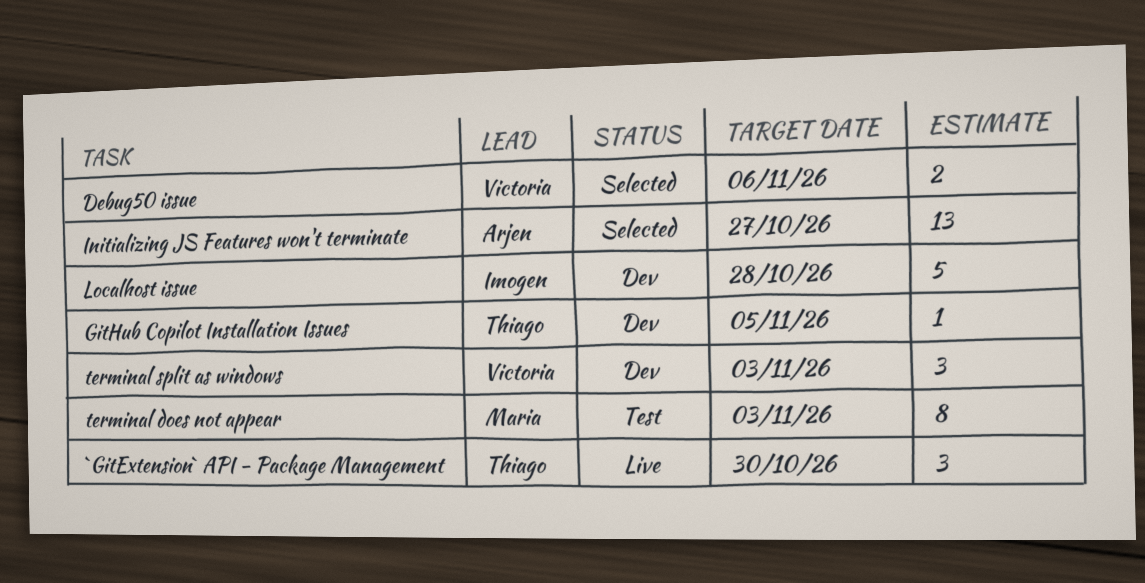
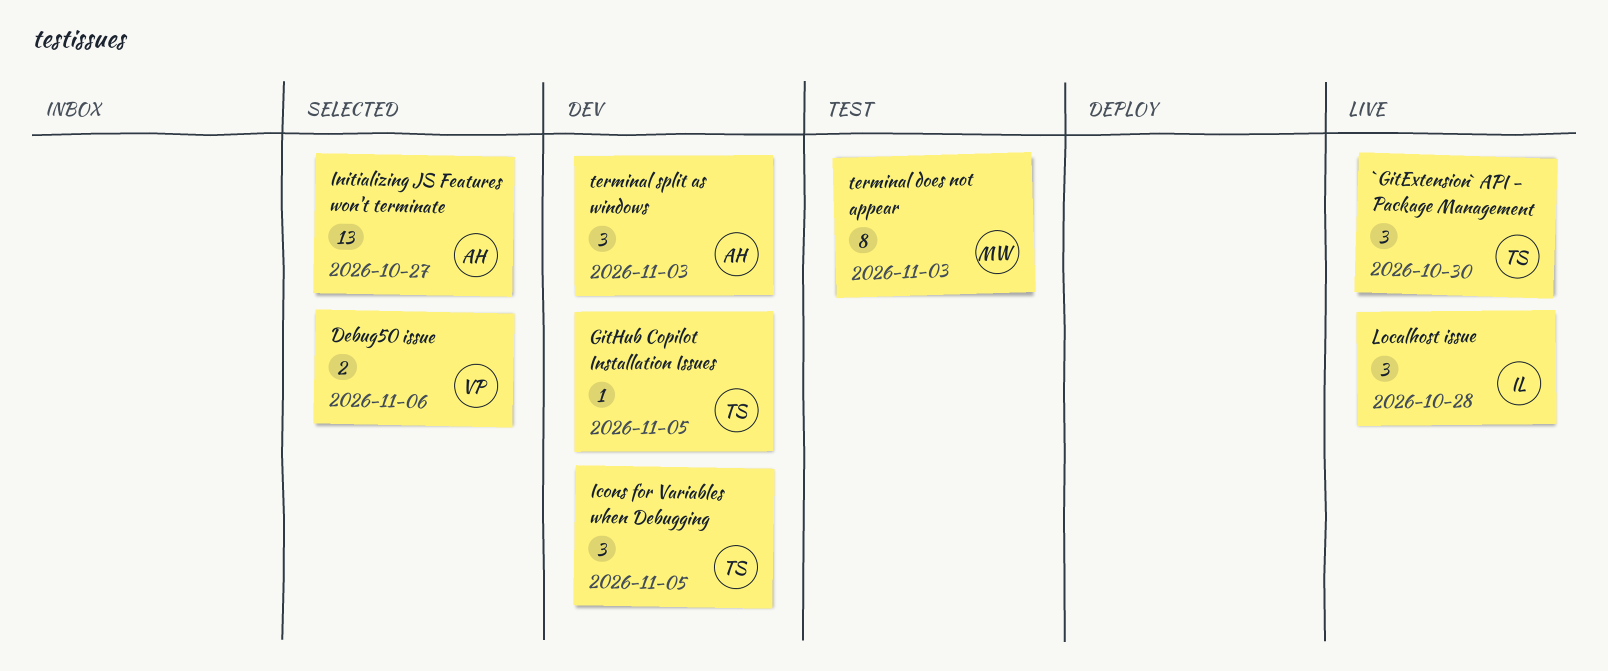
Icons for Variables when Debugging: none -> present
Localhost issue, status: Dev -> Live
Localhost issue, estimate: 5 -> 3
terminal split as windows, owner: Victoria -> Arjen

